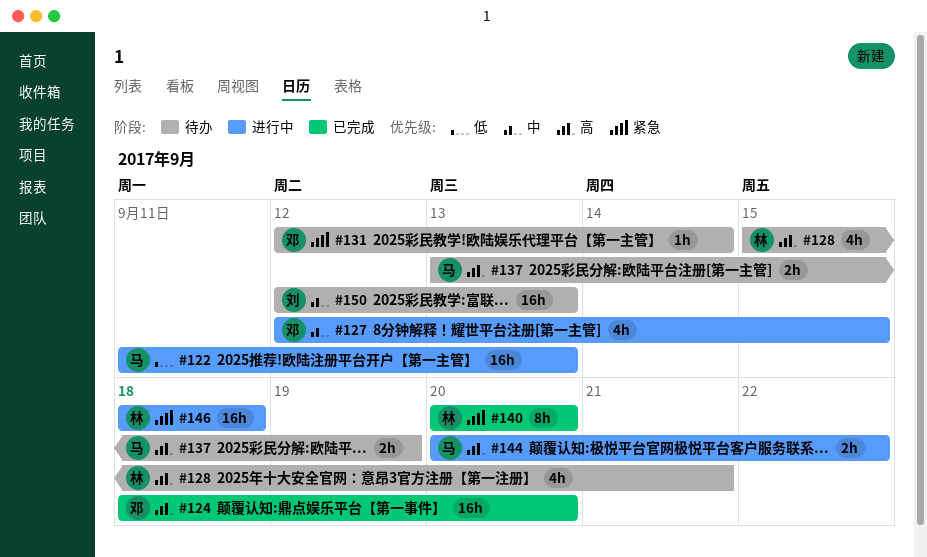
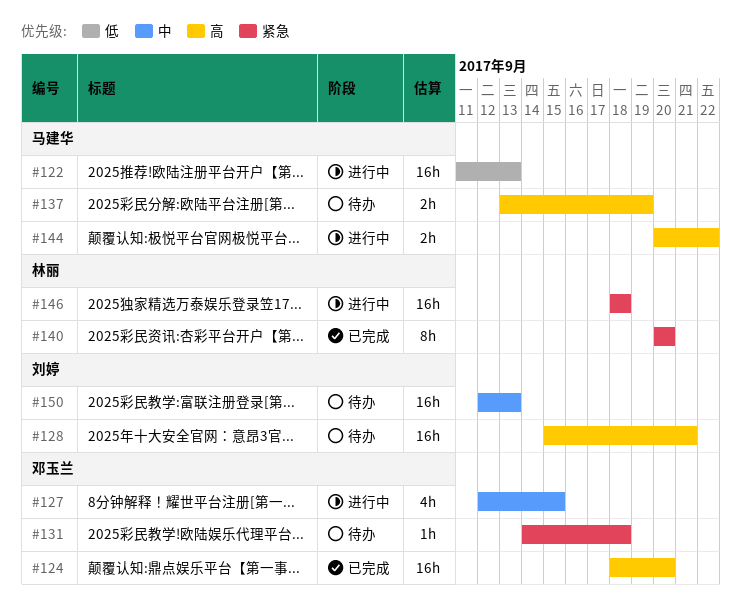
#128, owner: 林丽 -> 刘婷
#128, estimate: 4h -> 16h
#131, start: Sep 12 -> Sep 14
#131, due: Sep 14 -> Sep 18

